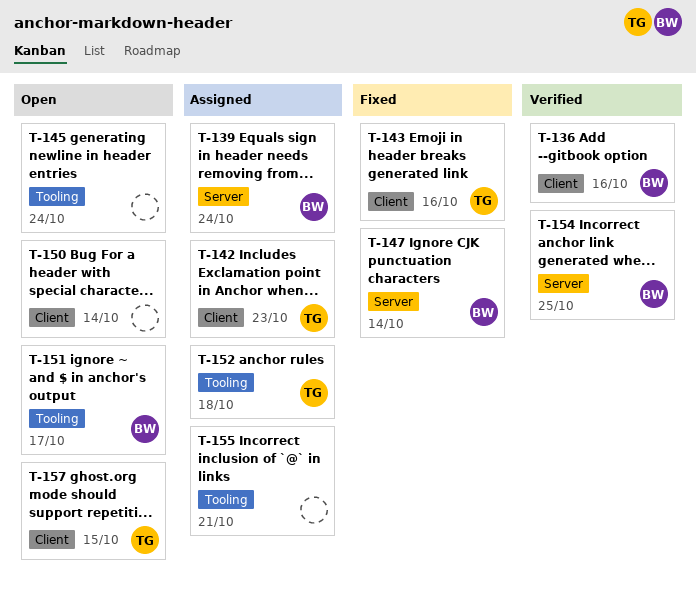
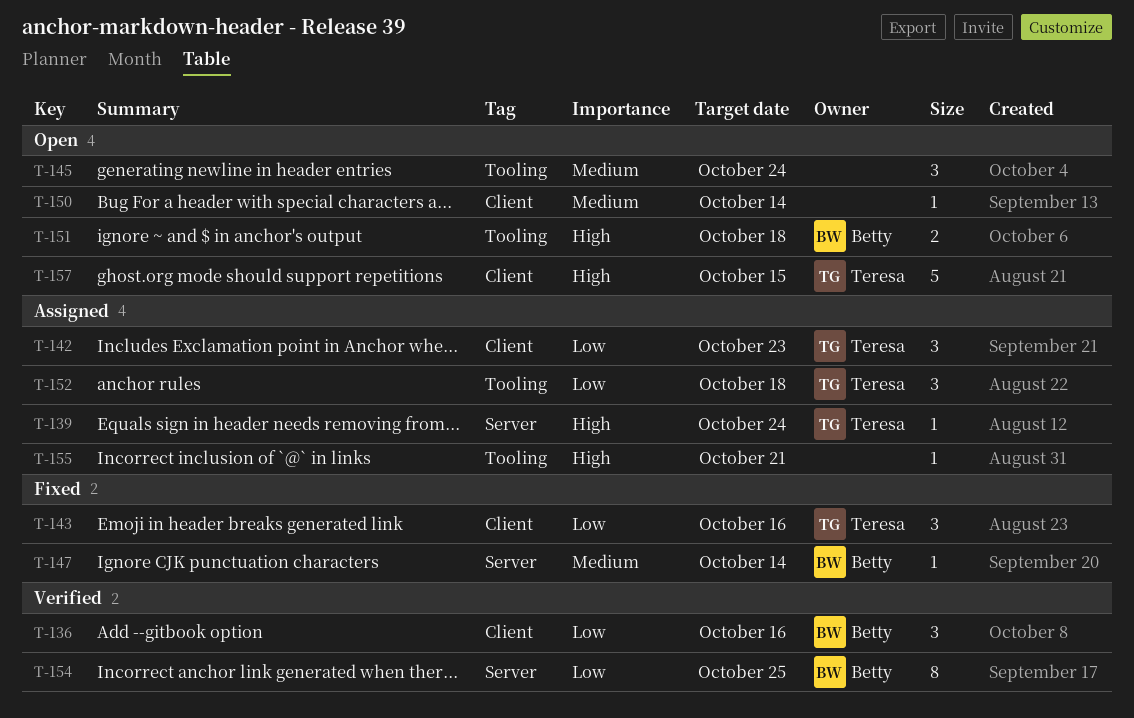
T-139, owner: Betty -> Teresa
T-151, due: Oct 17 -> Oct 18

